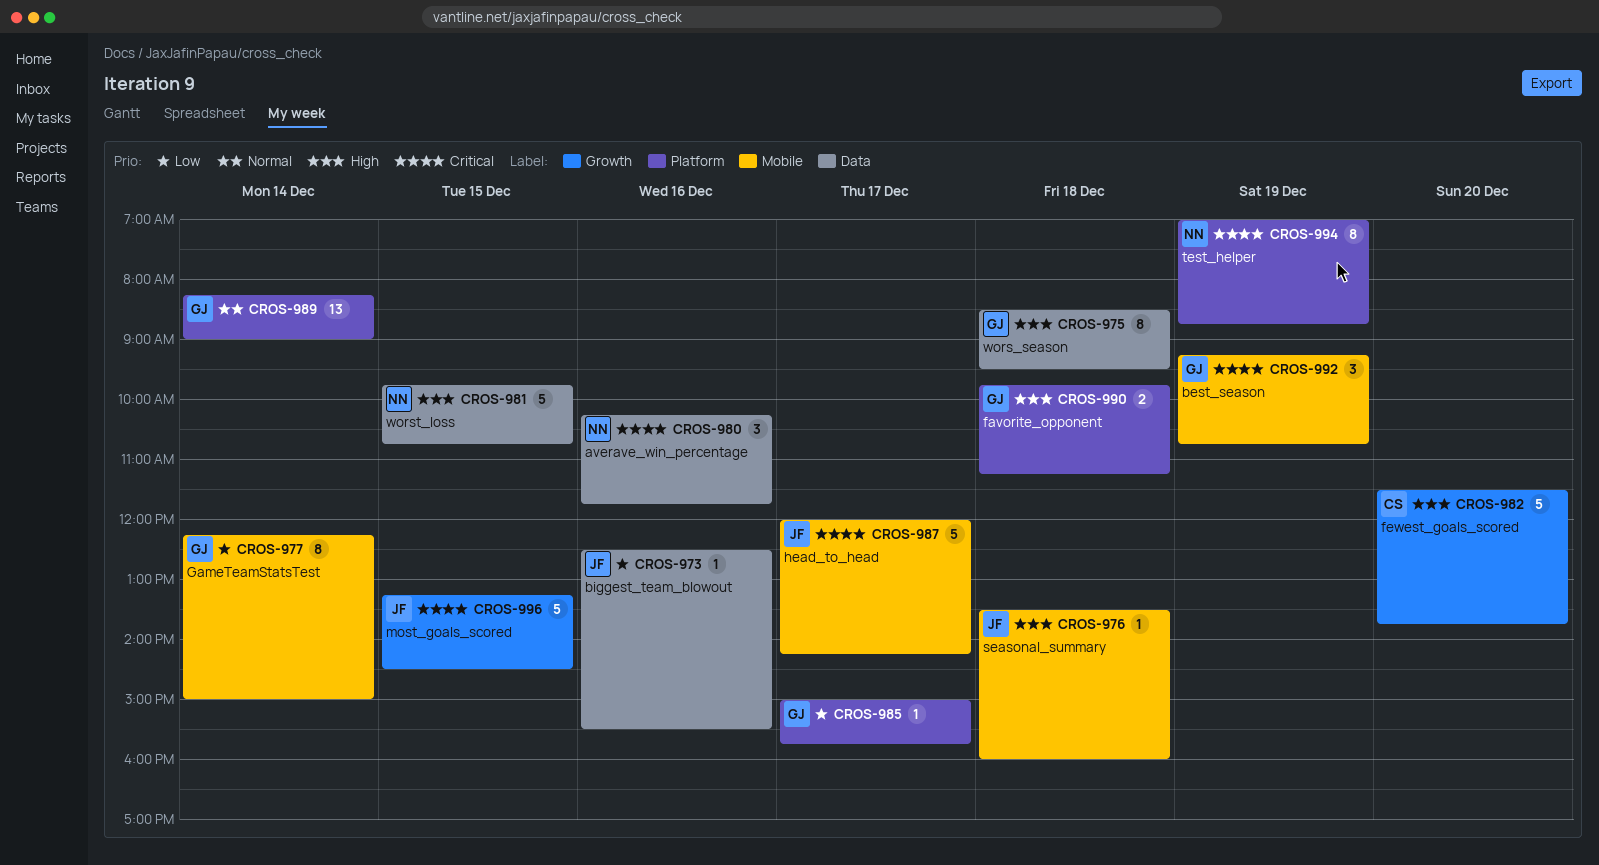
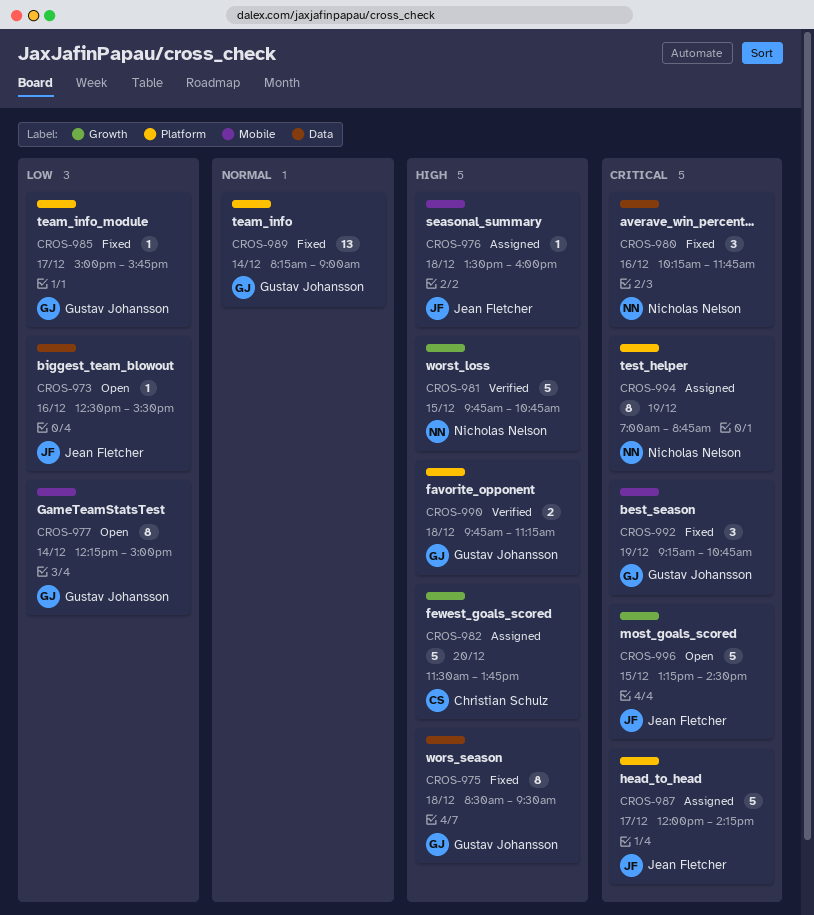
CROS-981, label: Data -> Growth
CROS-987, label: Mobile -> Platform

